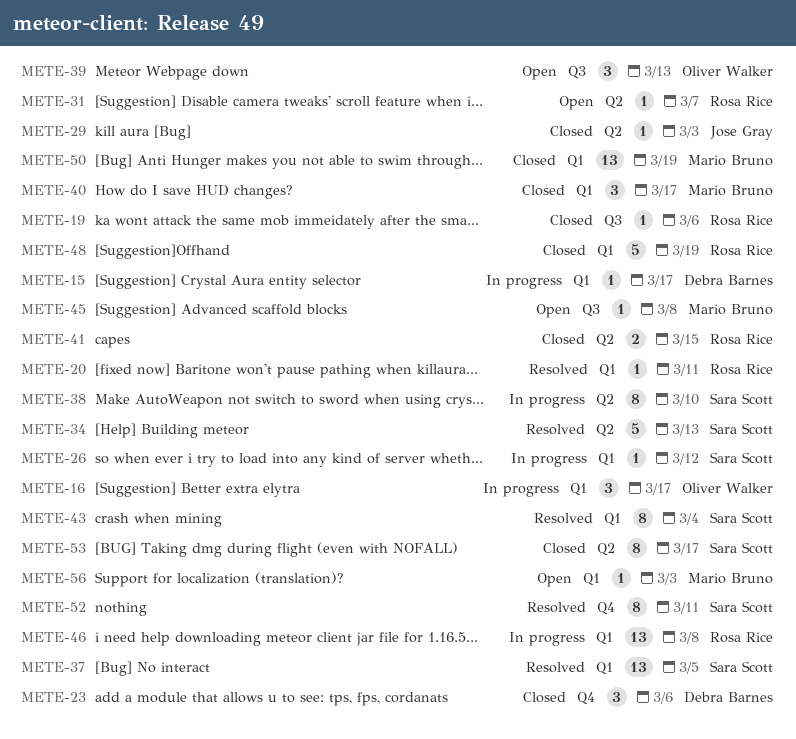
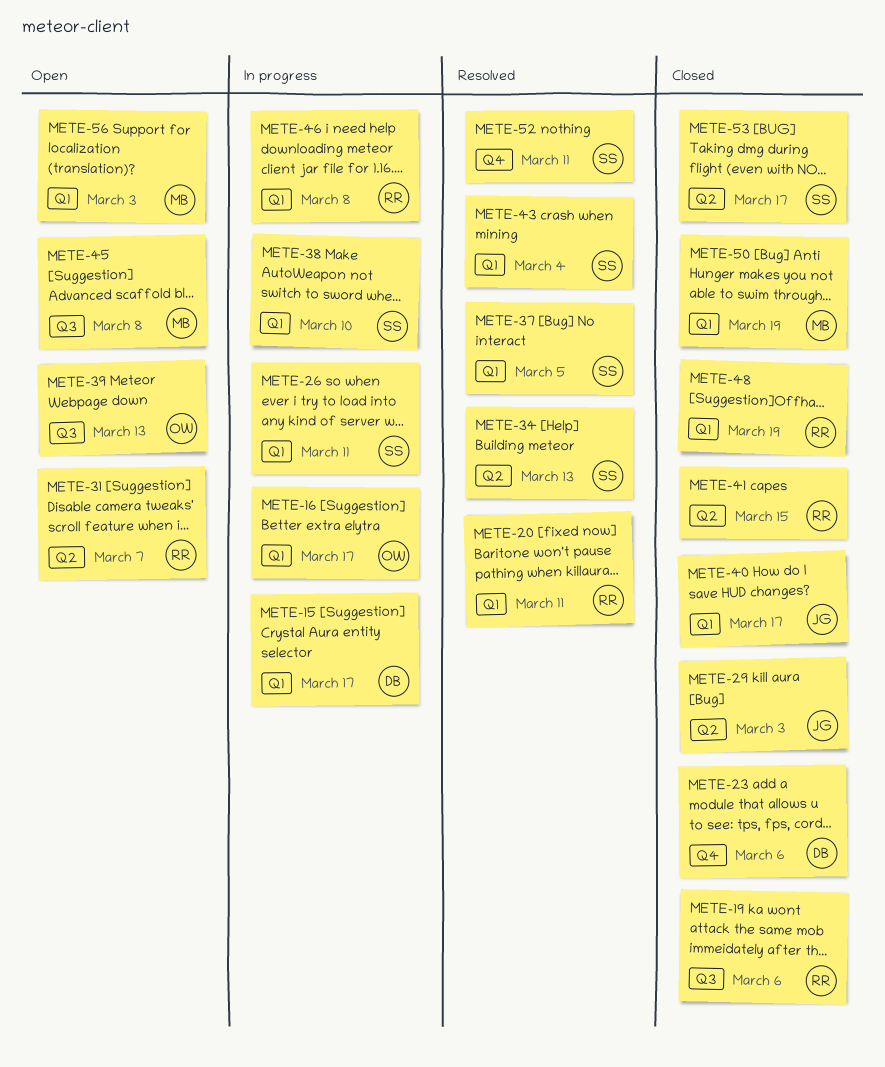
METE-26, due: Mar 12 -> Mar 11
METE-38, label: Q2 -> Q1
METE-40, owner: Mario Bruno -> Jose Gray

